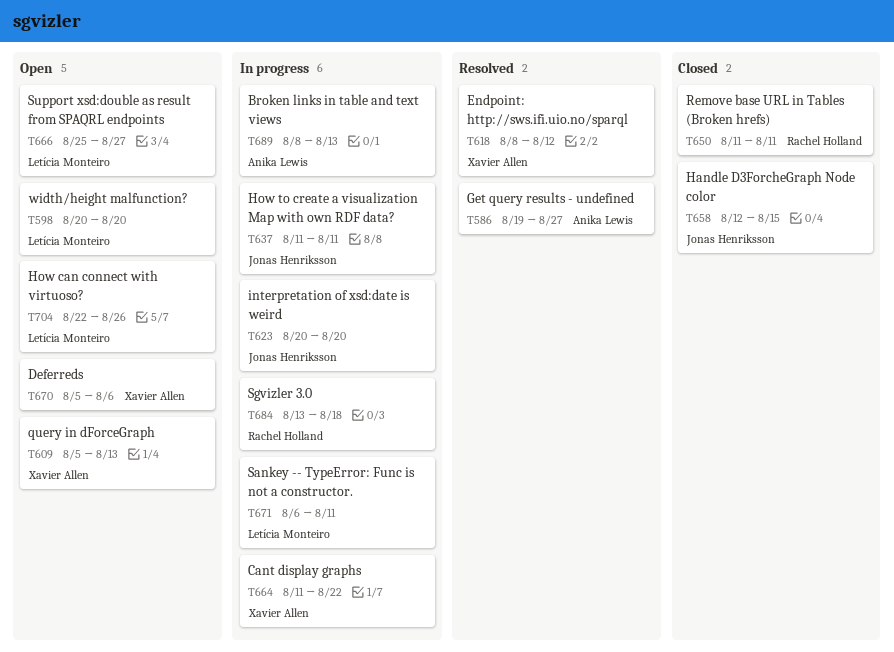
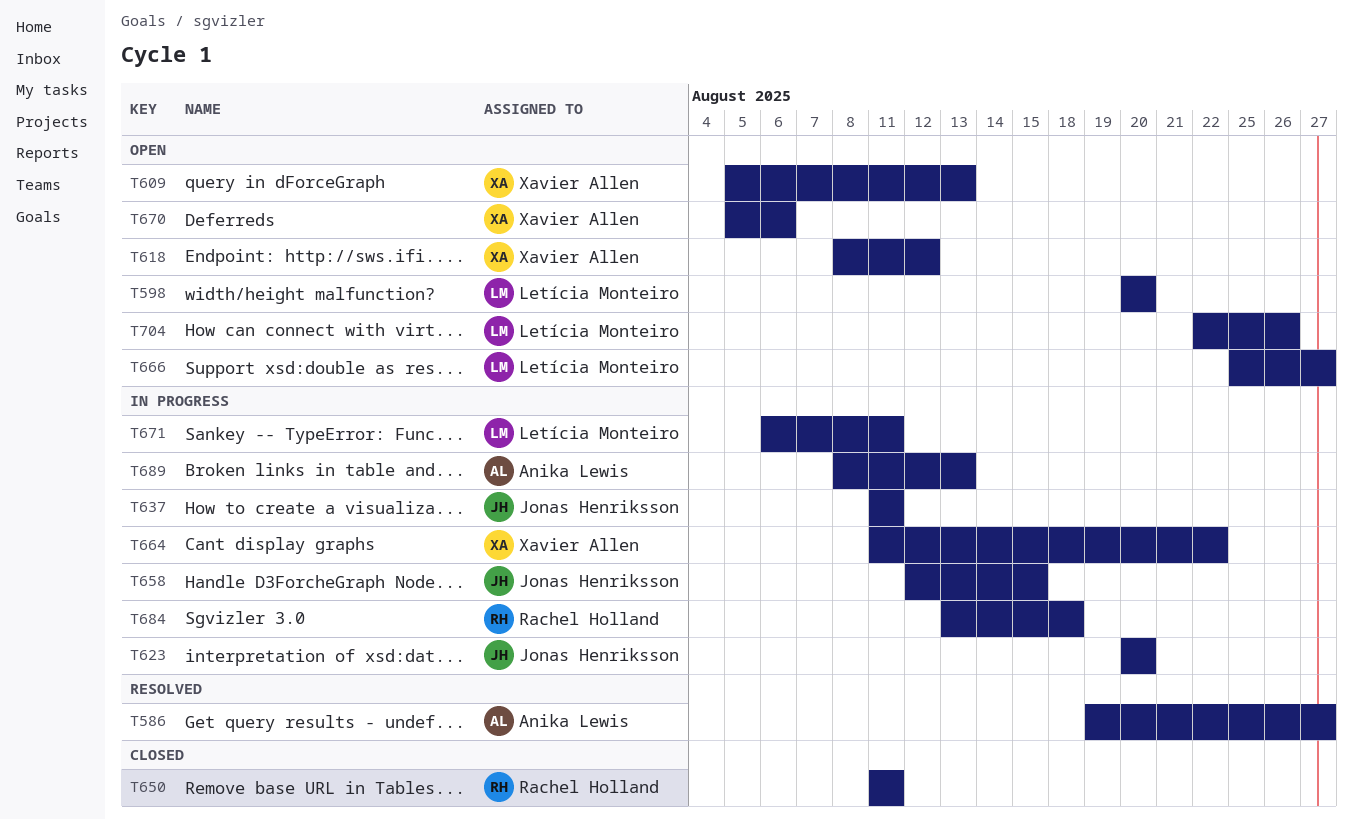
T618, status: Resolved -> Open
T658, status: Closed -> In progress

